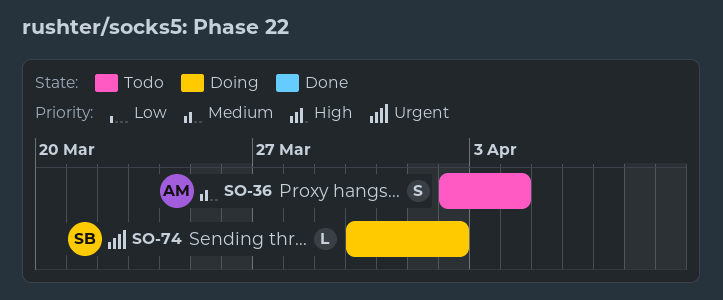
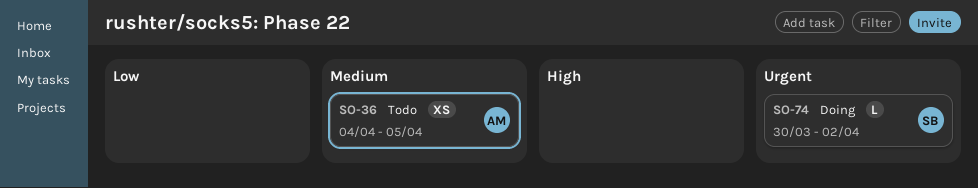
SO-36, estimate: S -> XS
SO-36, start: Apr 2 -> Apr 4
SO-36, due: Apr 4 -> Apr 5

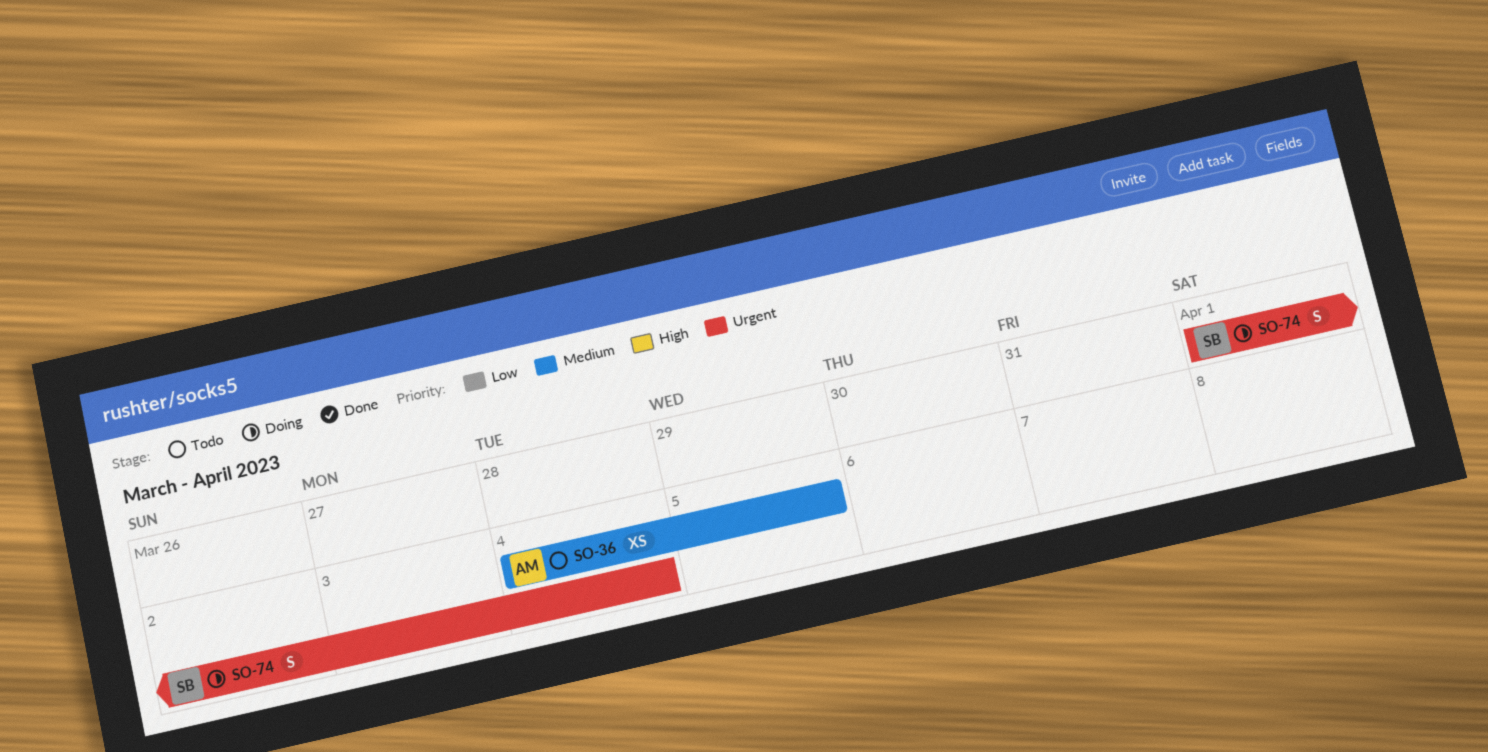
SO-74, estimate: L -> S
SO-74, start: Mar 30 -> Apr 1
SO-74, due: Apr 2 -> Apr 4

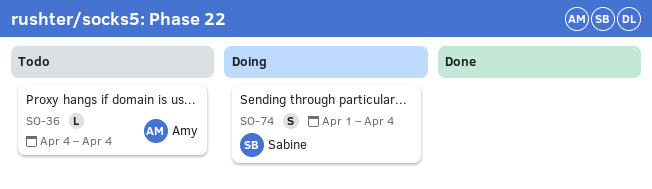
SO-36, estimate: XS -> L
SO-36, due: Apr 5 -> Apr 4

